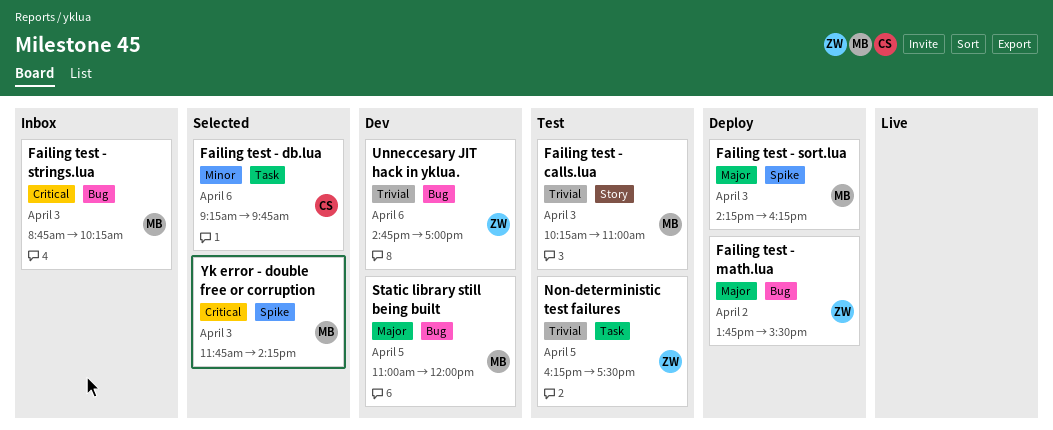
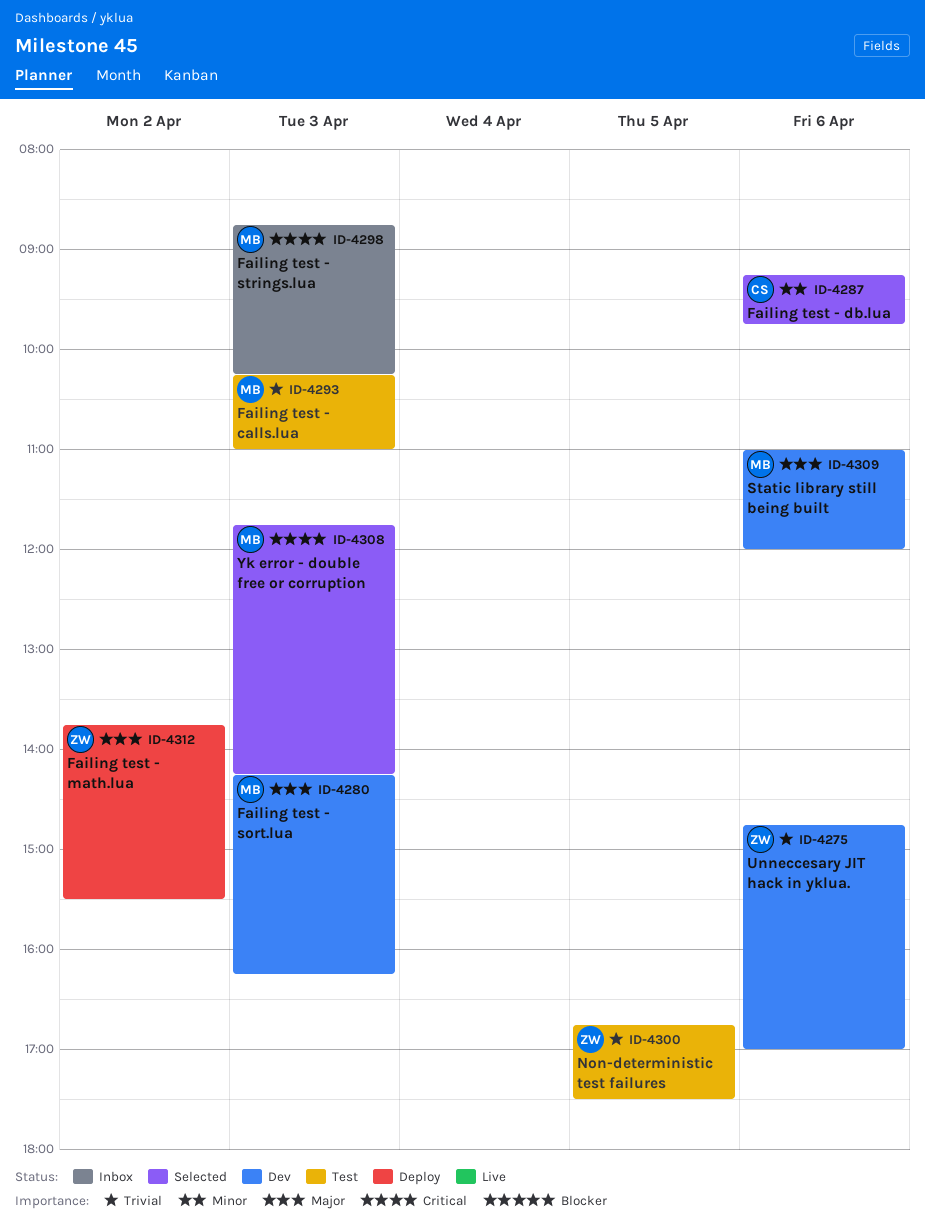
Failing test - sort.lua, status: Deploy -> Dev
Non-deterministic test failures, begins: 16:15 -> 16:45
Static library still being built, day: Apr 5 -> Apr 6

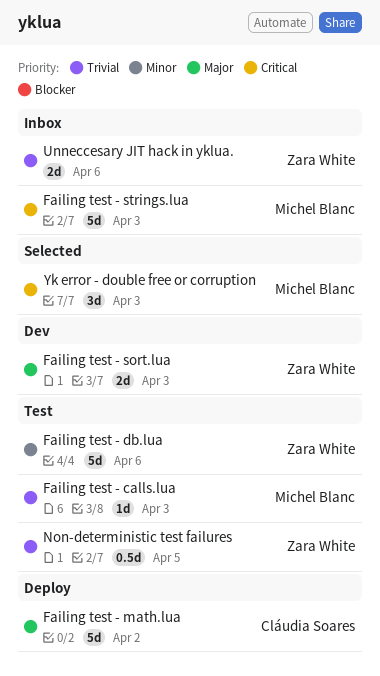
Failing test - db.lua, status: Selected -> Test
Failing test - db.lua, owner: Cláudia Soares -> Zara White
Failing test - math.lua, owner: Zara White -> Cláudia Soares
Failing test - sort.lua, owner: Michel Blanc -> Zara White
Static library still being built: present -> none
Unneccesary JIT hack in yklua., status: Dev -> Inbox

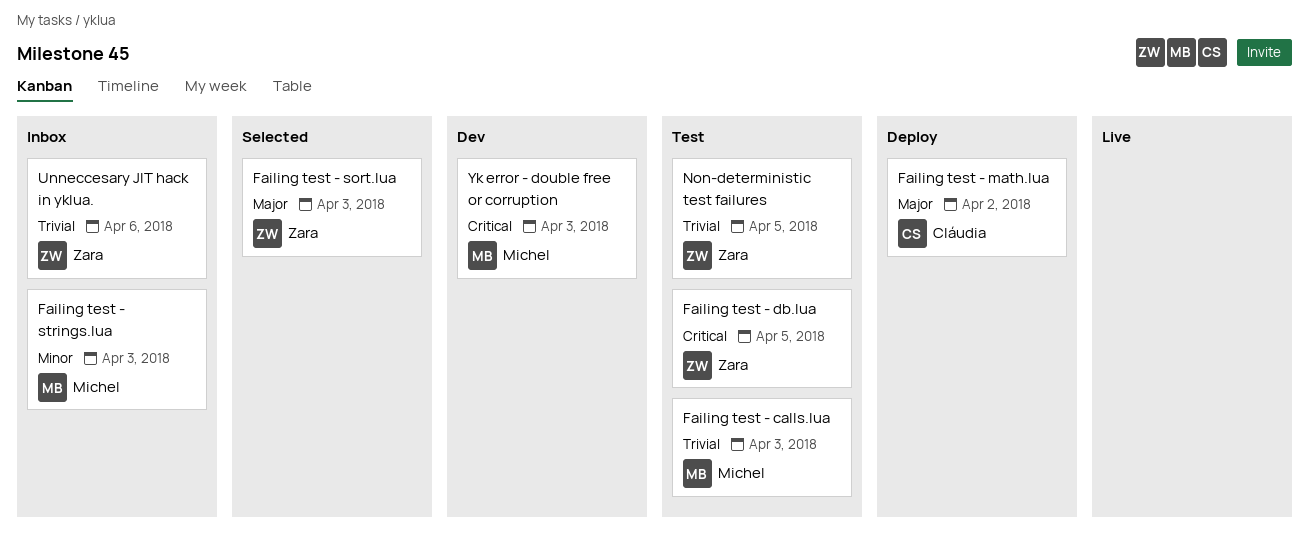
Failing test - db.lua, priority: Minor -> Critical
Failing test - db.lua, day: Apr 6 -> Apr 5
Failing test - sort.lua, status: Dev -> Selected
Failing test - strings.lua, priority: Critical -> Minor
Yk error - double free or corruption, status: Selected -> Dev

